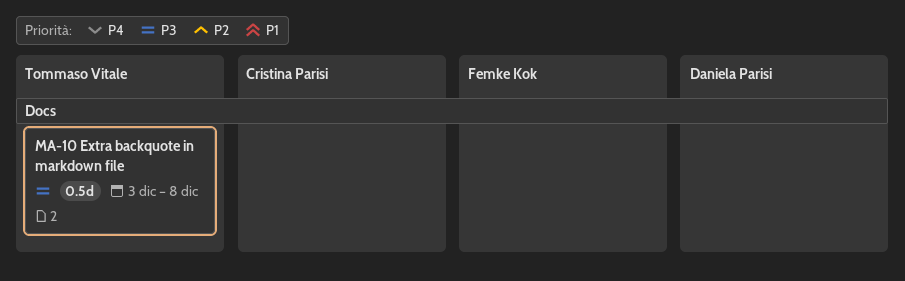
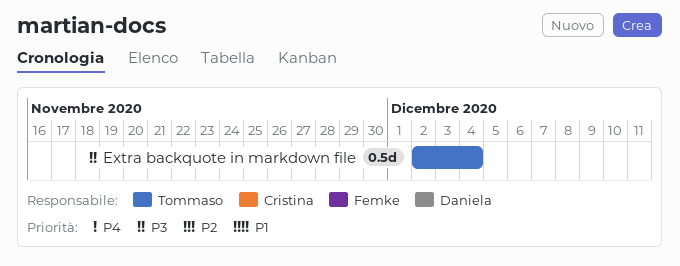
Extra backquote in markdown file, start: Dec 3 -> Dec 2
Extra backquote in markdown file, due: Dec 8 -> Dec 4

